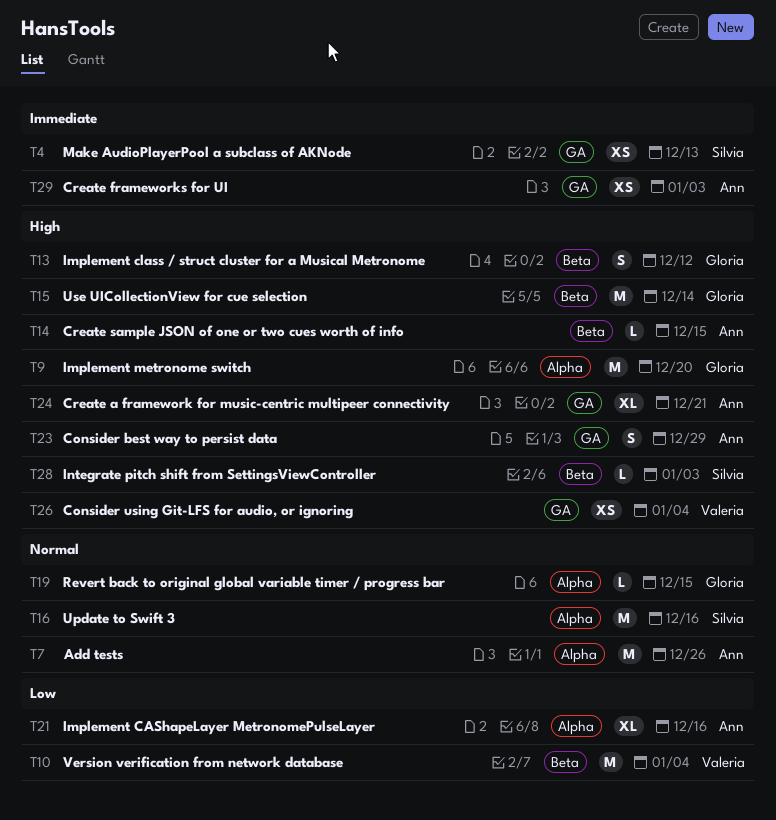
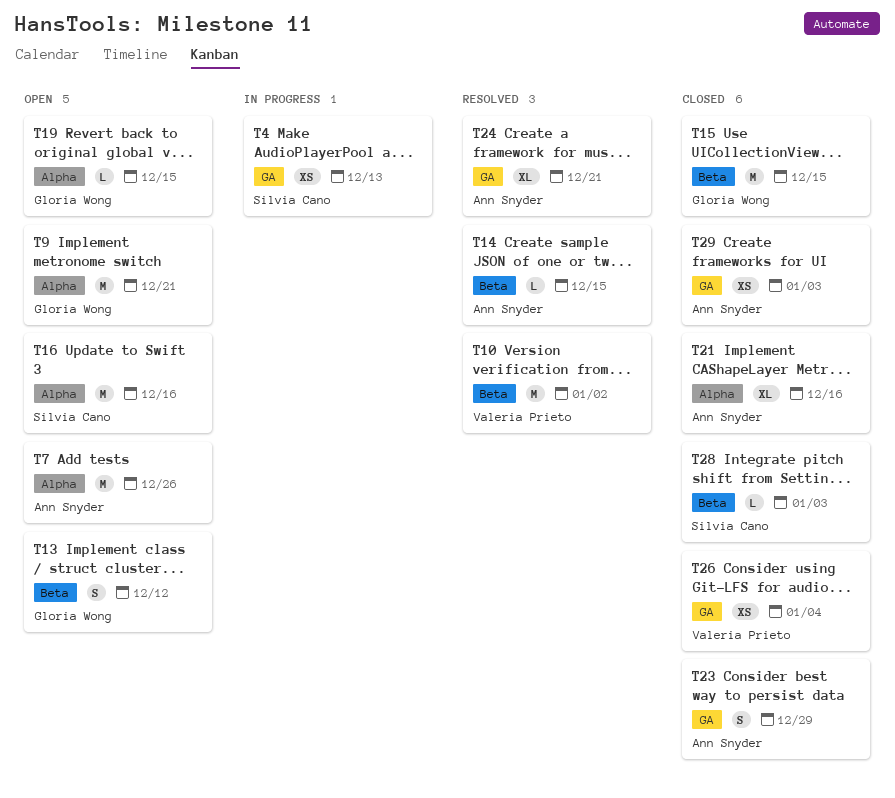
T9, due: Dec 20 -> Dec 21
T10, due: Jan 4 -> Jan 2
T15, due: Dec 14 -> Dec 15

